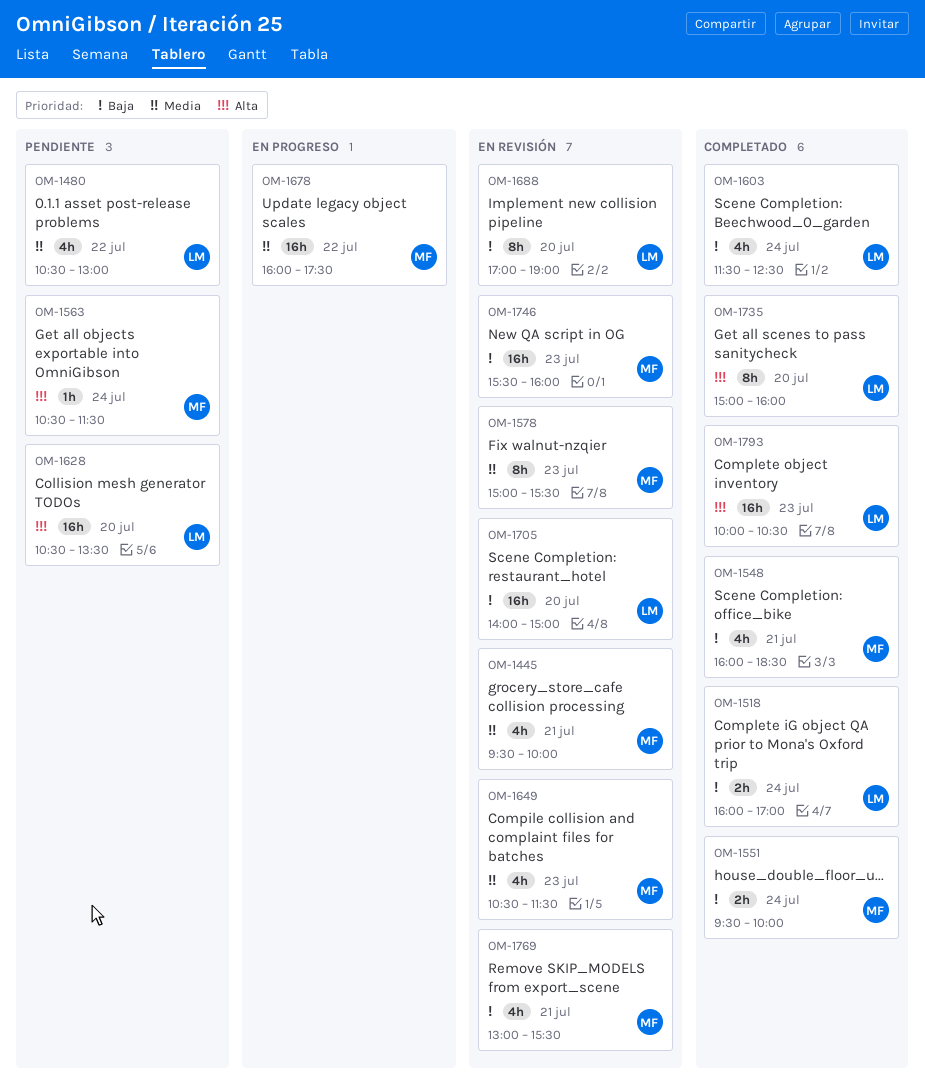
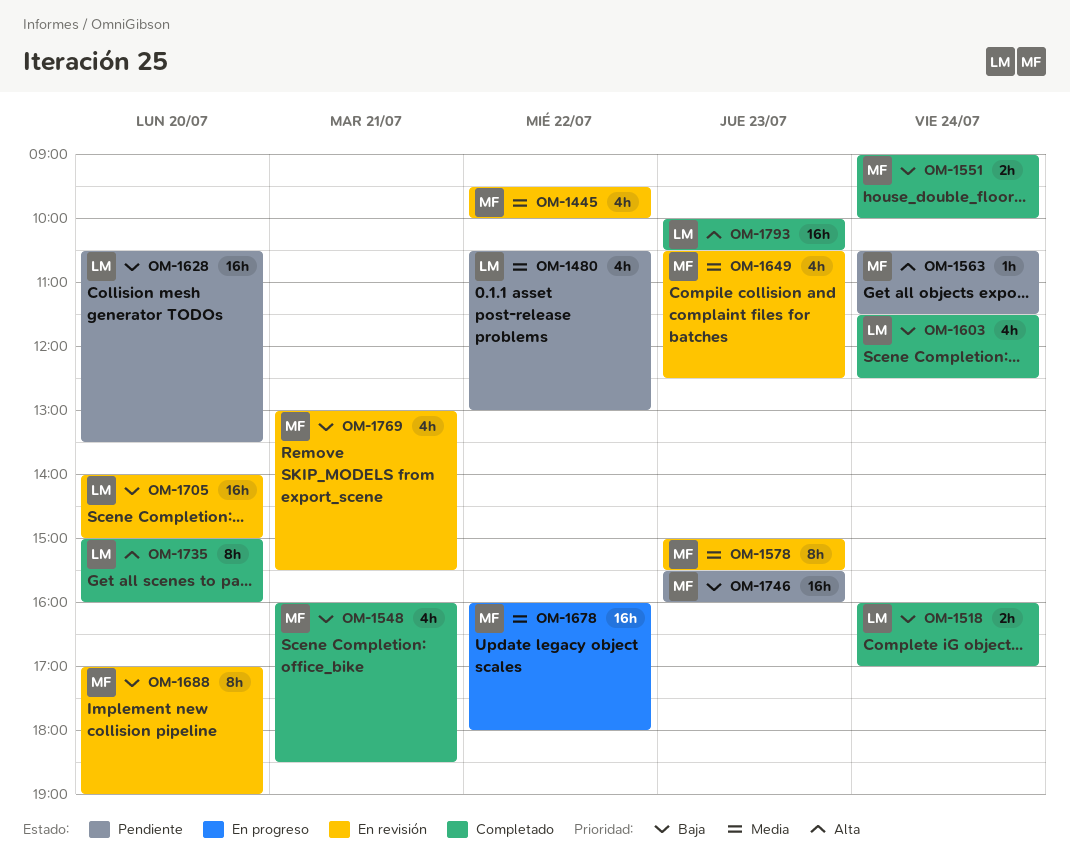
OM-1445, day: Jul 21 -> Jul 22
OM-1551, begins: 09:30 -> 09:00
OM-1628, priority: Alta -> Baja
OM-1649, ends: 11:30 -> 12:30
OM-1678, ends: 17:30 -> 18:00
OM-1688, owner: LM -> MF
OM-1746, status: En revisión -> Pendiente

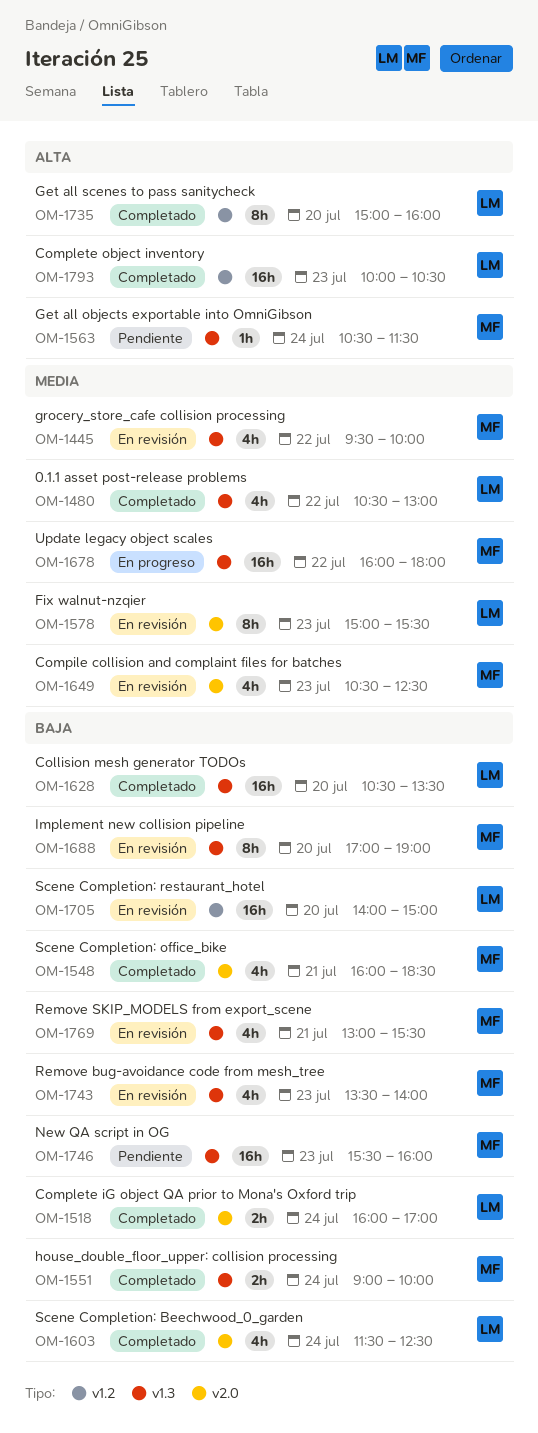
OM-1480, status: Pendiente -> Completado
OM-1578, owner: MF -> LM
OM-1628, status: Pendiente -> Completado
OM-1743: none -> present

